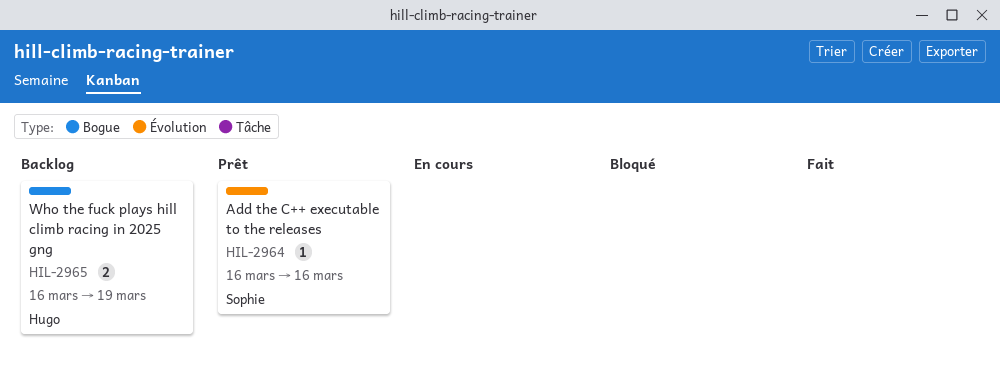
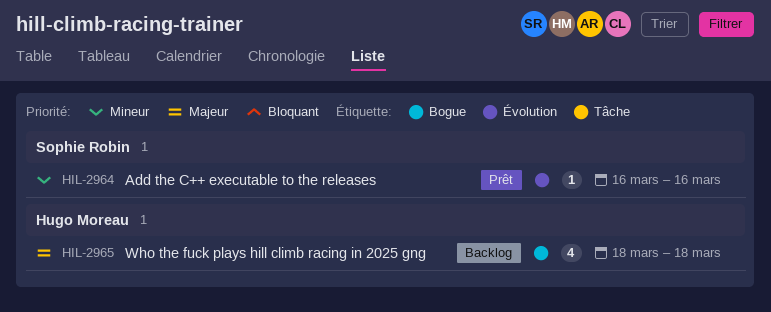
HIL-2965, estimate: 2 -> 4
HIL-2965, start: Mar 16 -> Mar 18
HIL-2965, due: Mar 19 -> Mar 18

